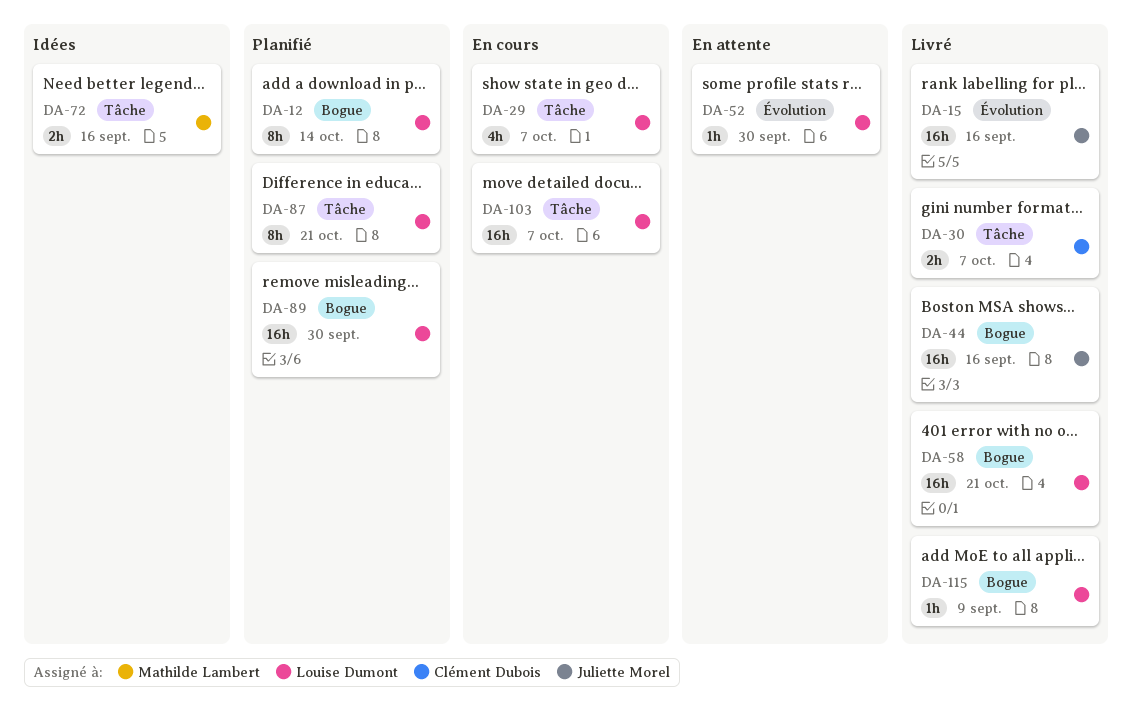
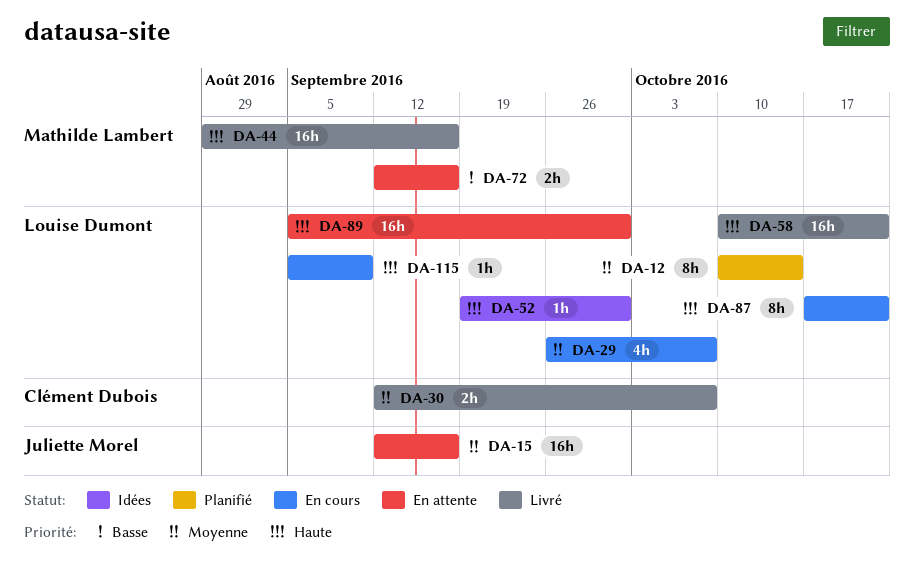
DA-15, status: Livré -> En attente
DA-44, owner: Juliette Morel -> Mathilde Lambert
DA-52, status: En attente -> Idées
DA-72, status: Idées -> En attente
DA-87, status: Planifié -> En cours
DA-89, status: Planifié -> En attente
DA-103: present -> none
DA-115, status: Livré -> En cours

